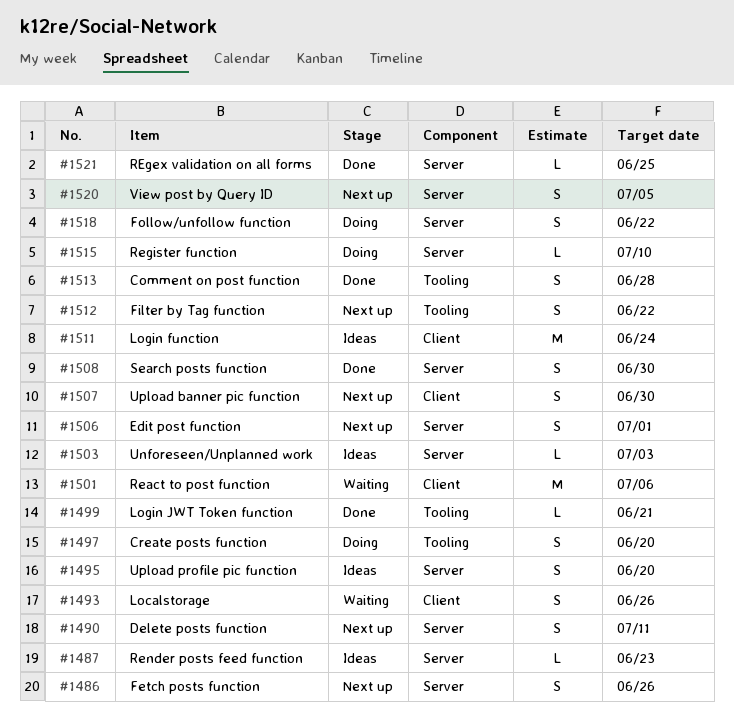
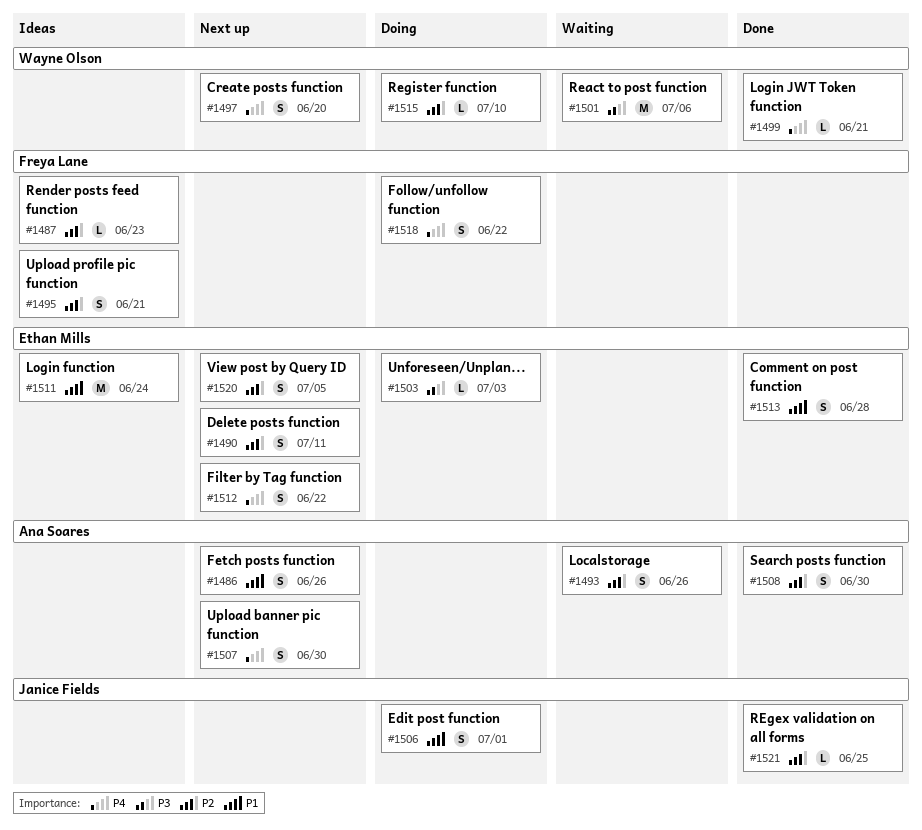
#1495, due: Jun 20 -> Jun 21
#1497, status: Doing -> Next up
#1503, status: Ideas -> Doing
#1506, status: Next up -> Doing

